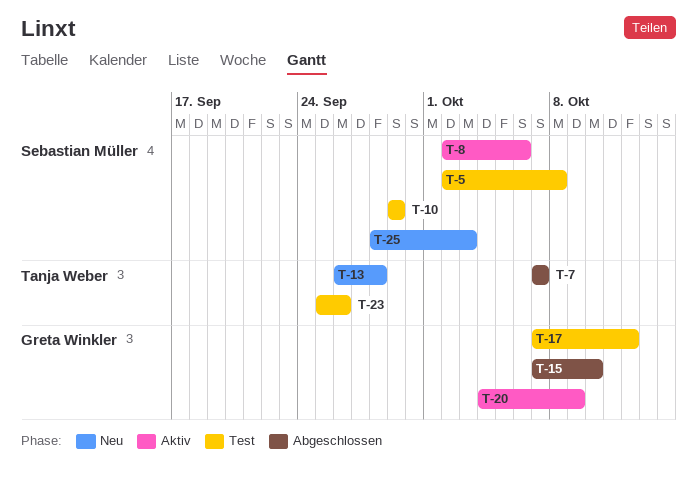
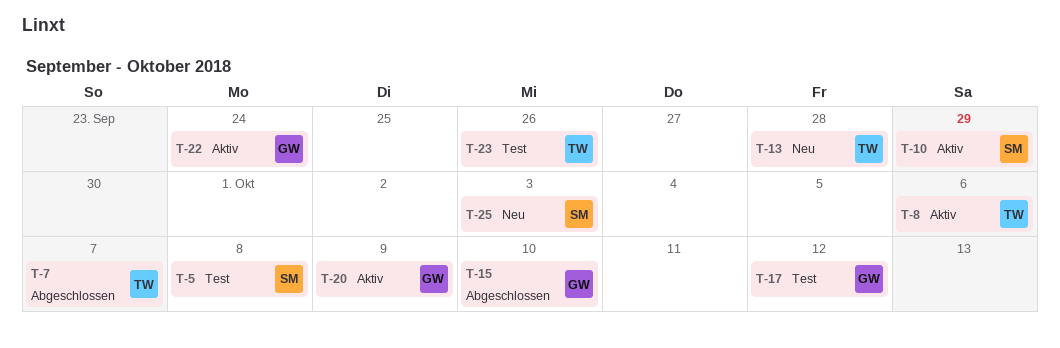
T-8, owner: Sebastian Müller -> Tanja Weber
T-10, status: Test -> Aktiv
T-22: none -> present

